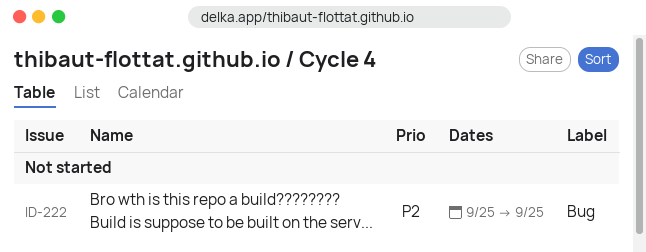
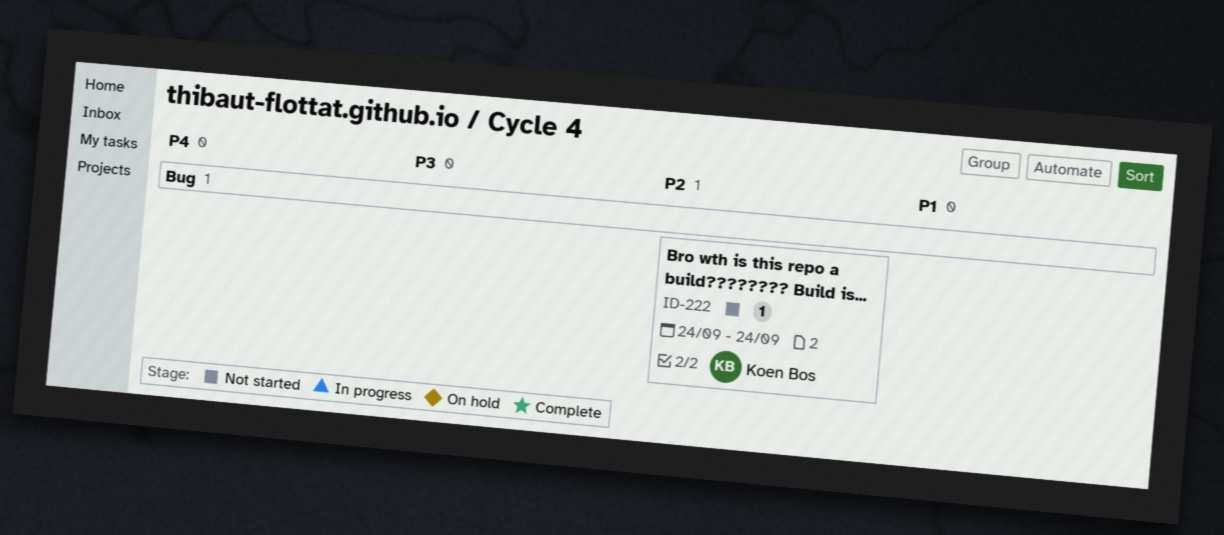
ID-222, start: Sep 25 -> Sep 24
ID-222, due: Sep 25 -> Sep 24

